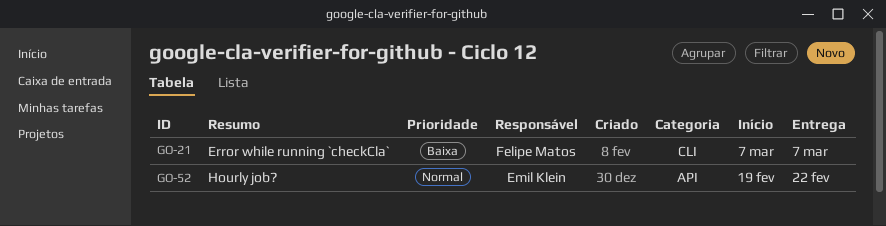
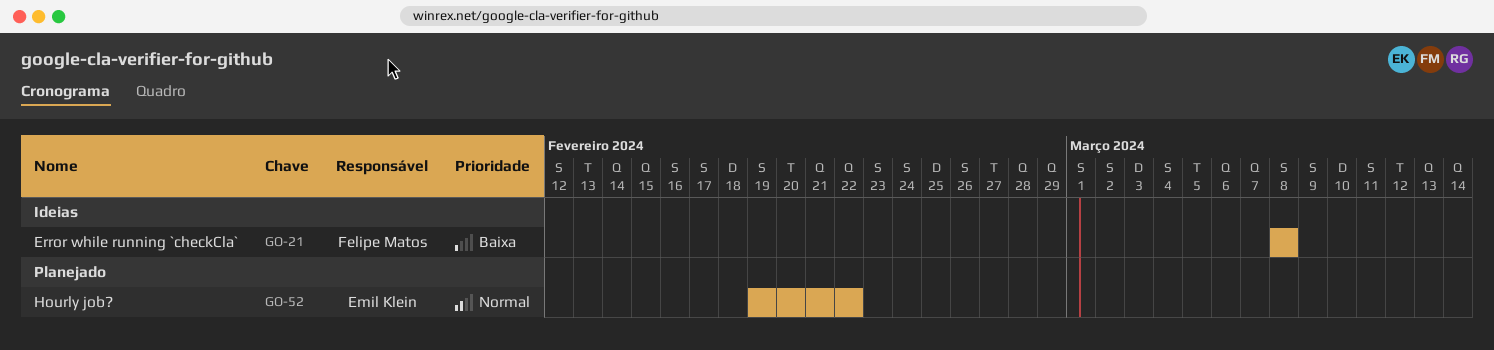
GO-21, start: Mar 7 -> Mar 8
GO-21, due: Mar 7 -> Mar 8

